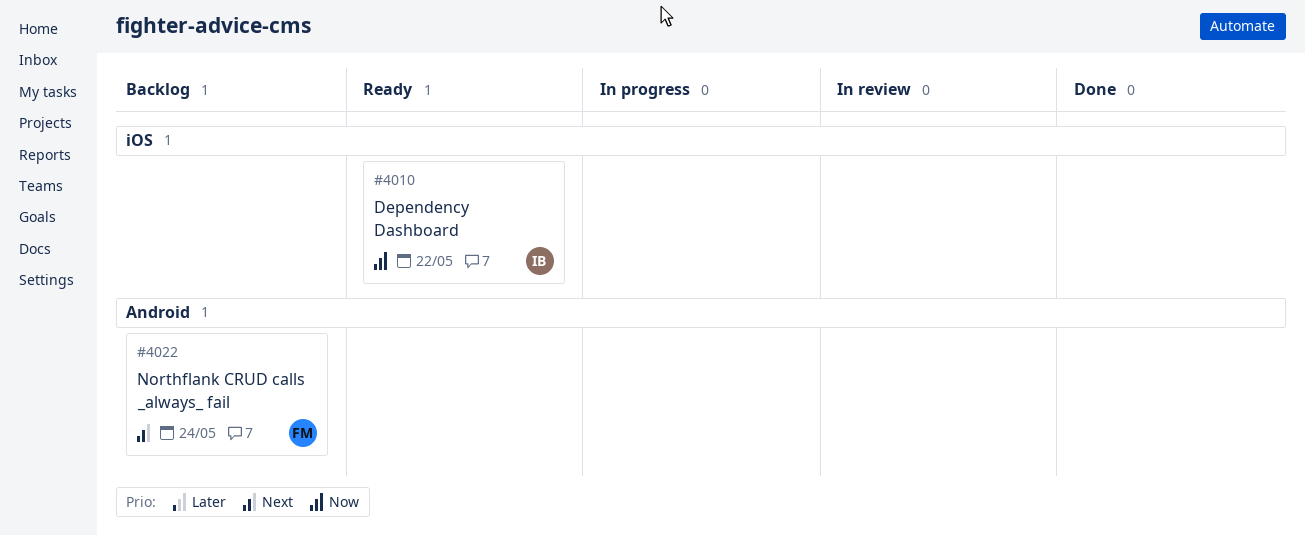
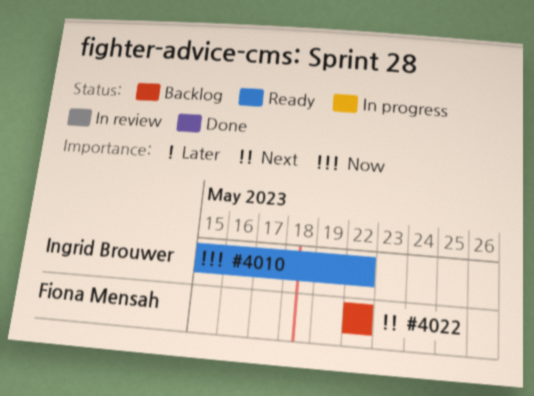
#4022, due: May 24 -> May 22

